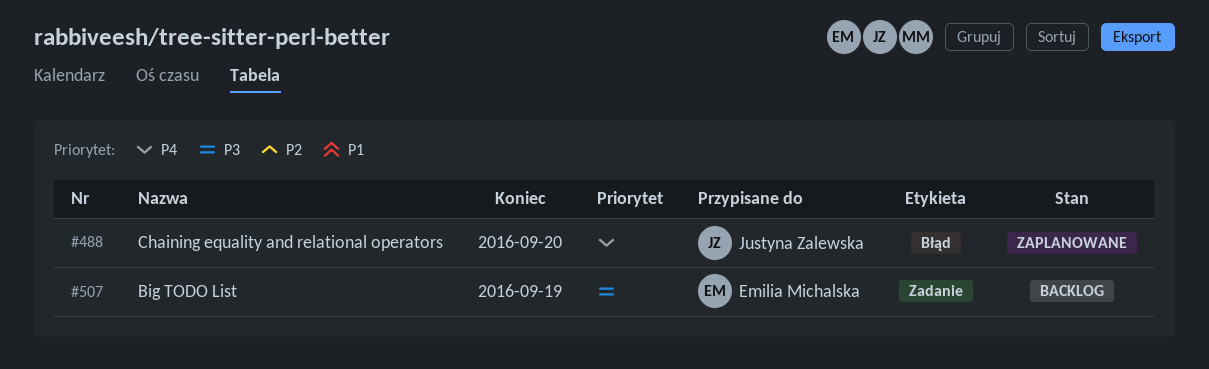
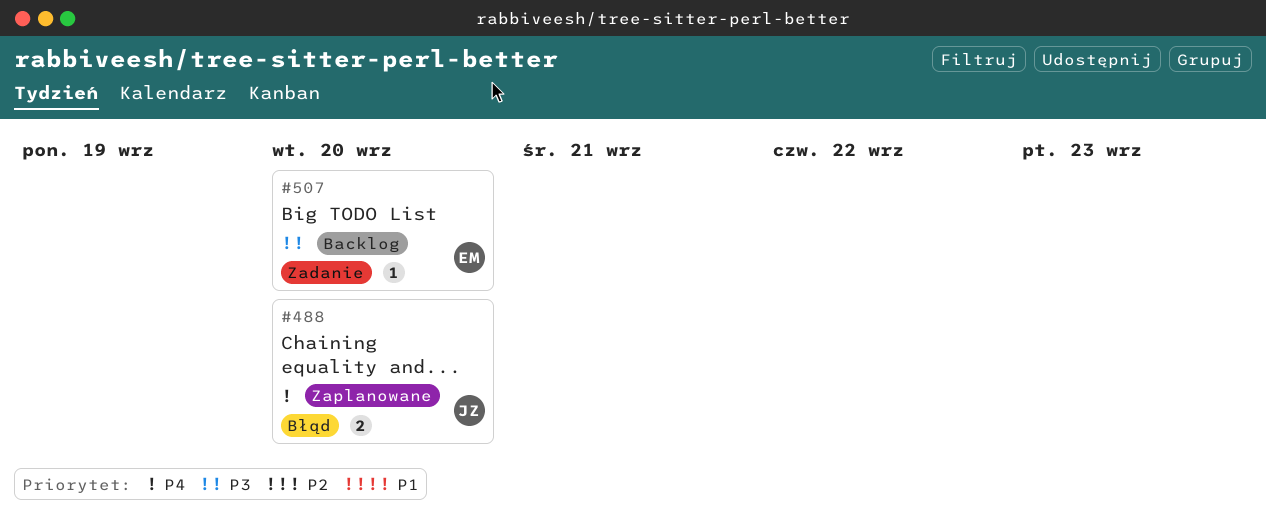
#507, due: Sep 19 -> Sep 20

